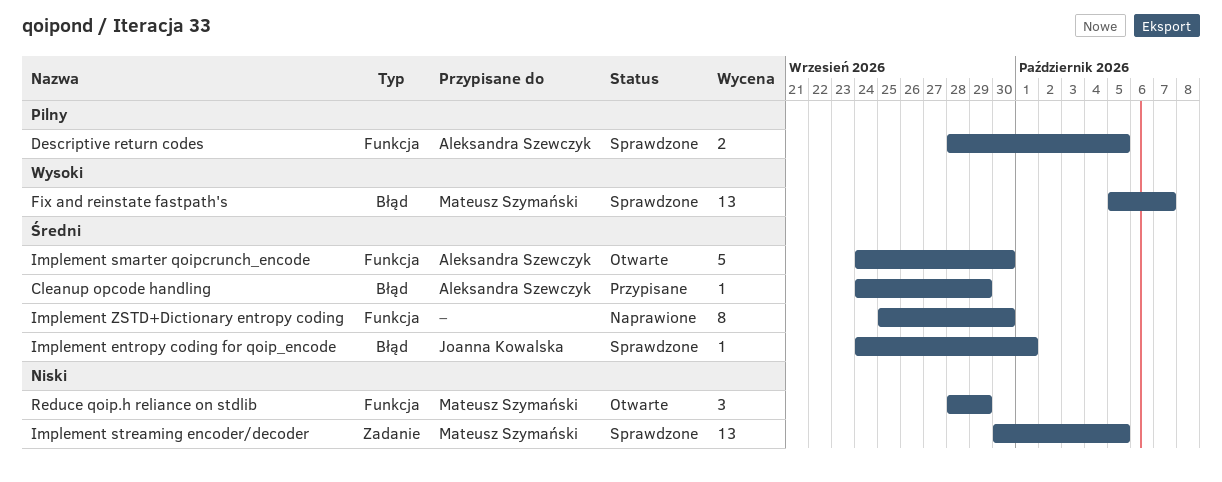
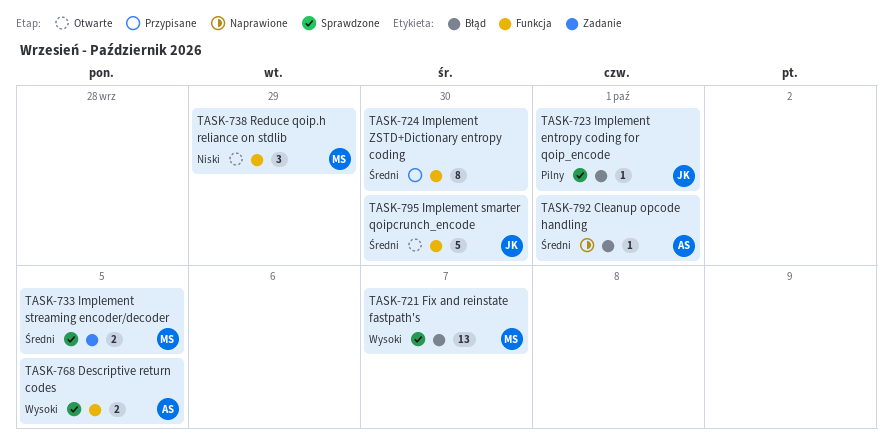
Cleanup opcode handling, status: Przypisane -> Naprawione
Cleanup opcode handling, due: Sep 29 -> Oct 1
Descriptive return codes, priority: Pilny -> Wysoki
Implement entropy coding for qoip_encode, priority: Średni -> Pilny
Implement smarter qoipcrunch_encode, owner: Aleksandra Szewczyk -> Joanna Kowalska
Implement streaming encoder/decoder, priority: Niski -> Średni
Implement streaming encoder/decoder, estimate: 13 -> 2
Implement ZSTD+Dictionary entropy coding, status: Naprawione -> Przypisane

